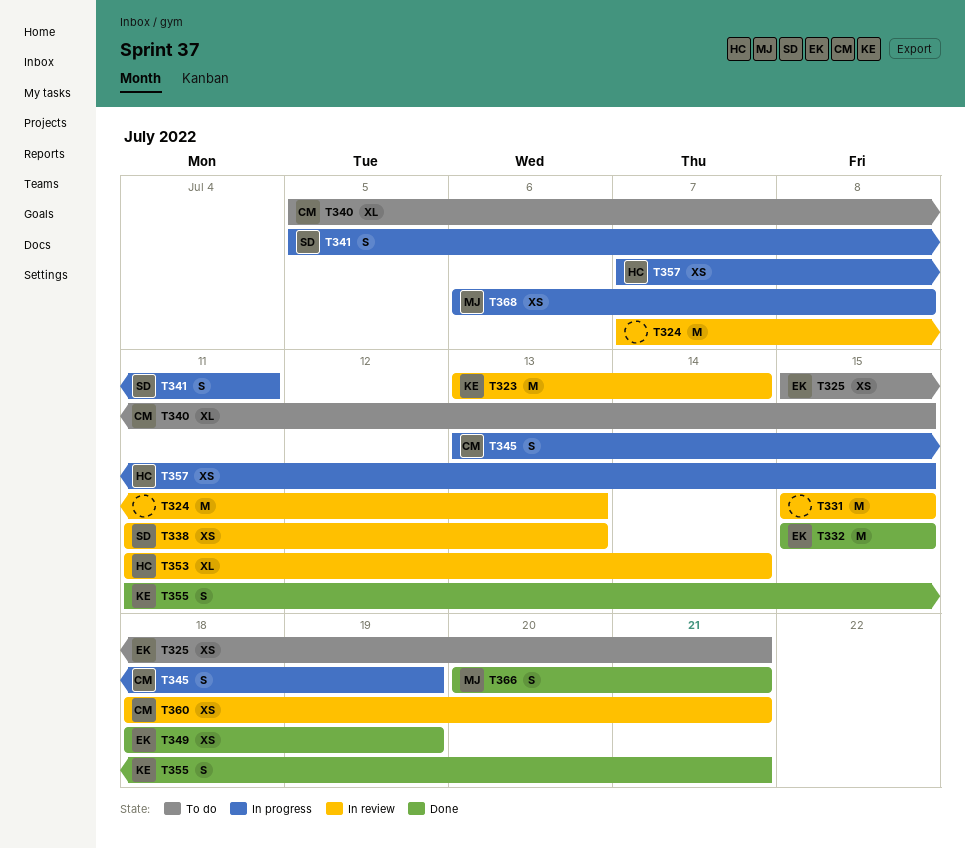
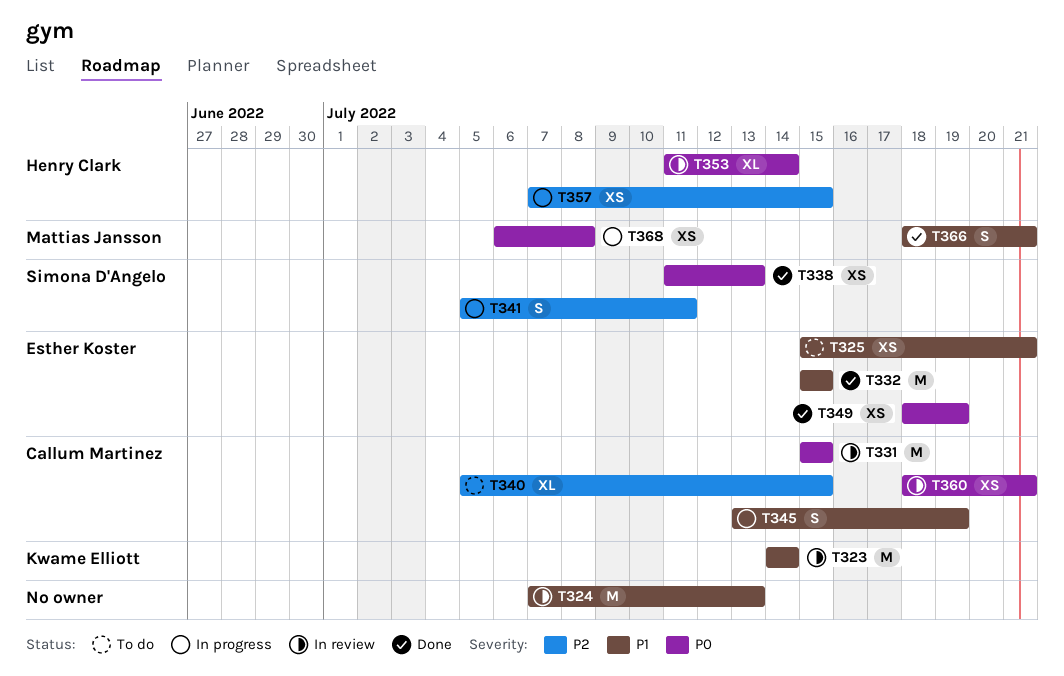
T323, start: Jul 13 -> Jul 14
T331, owner: none -> Callum Martinez
T338, status: In review -> Done
T355: present -> none
T366, start: Jul 20 -> Jul 18

